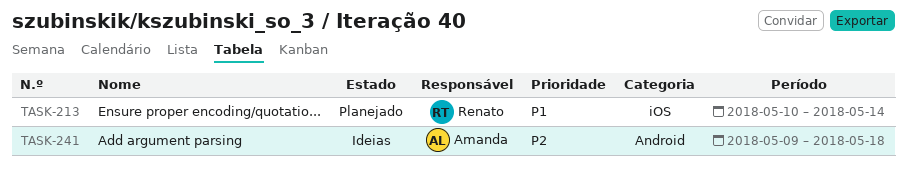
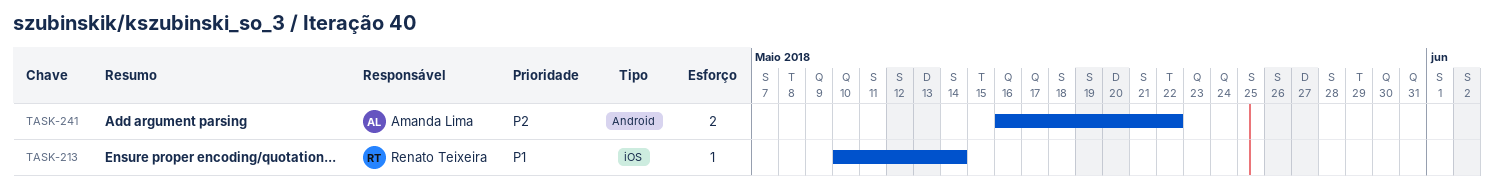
TASK-241, start: May 9 -> May 16
TASK-241, due: May 18 -> May 22

